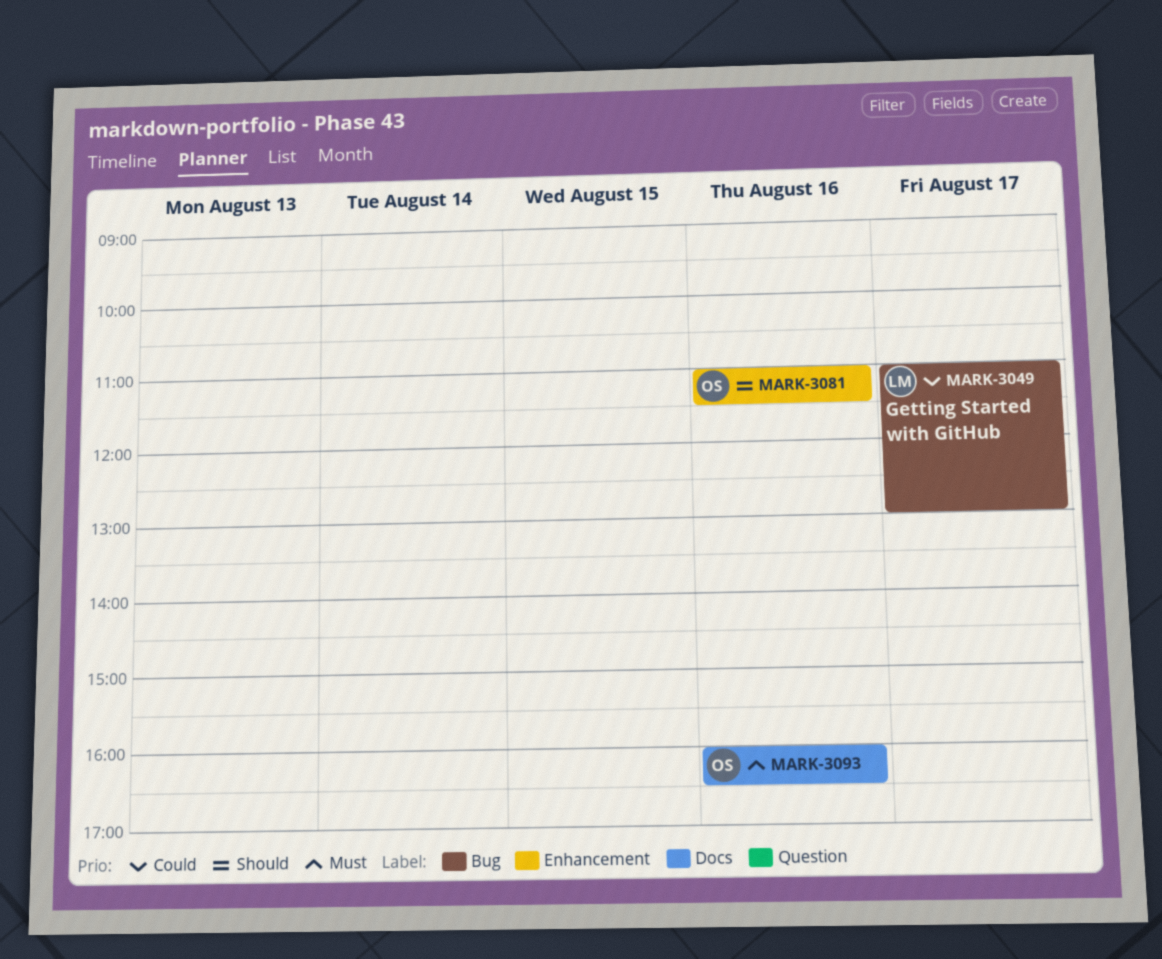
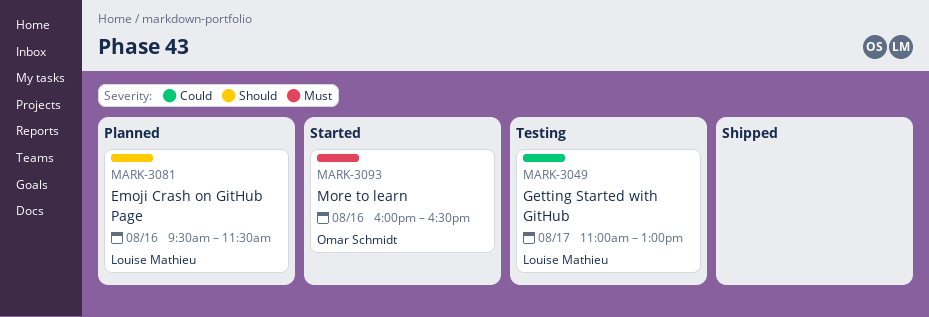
MARK-3081, owner: Omar Schmidt -> Louise Mathieu
MARK-3081, begins: 11:00 -> 09:30

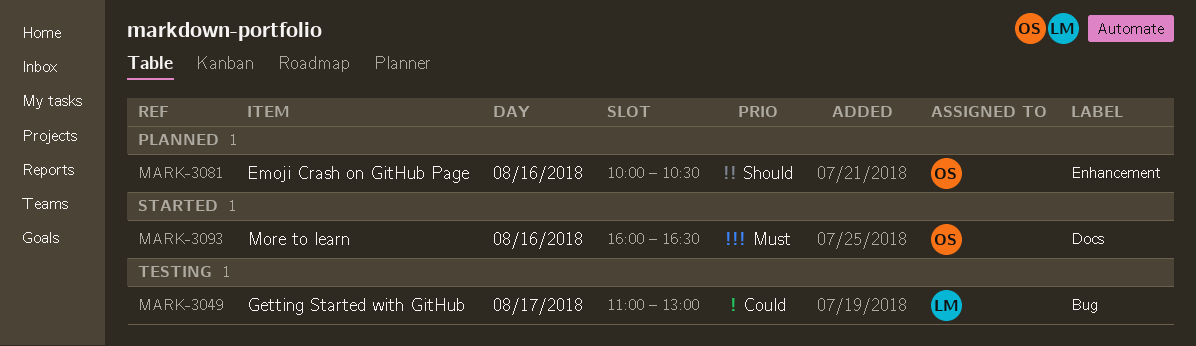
MARK-3081, owner: Louise Mathieu -> Omar Schmidt
MARK-3081, begins: 09:30 -> 10:00
MARK-3081, ends: 11:30 -> 10:30

